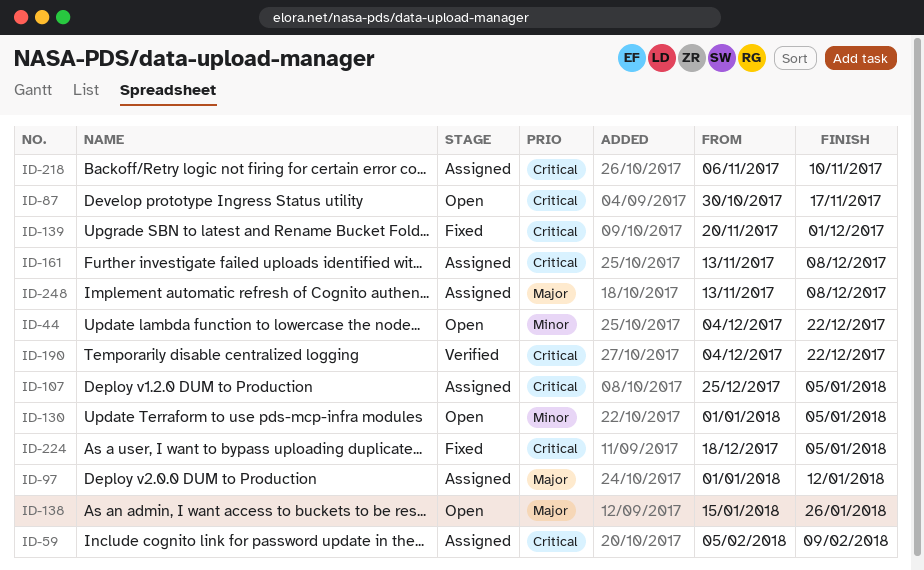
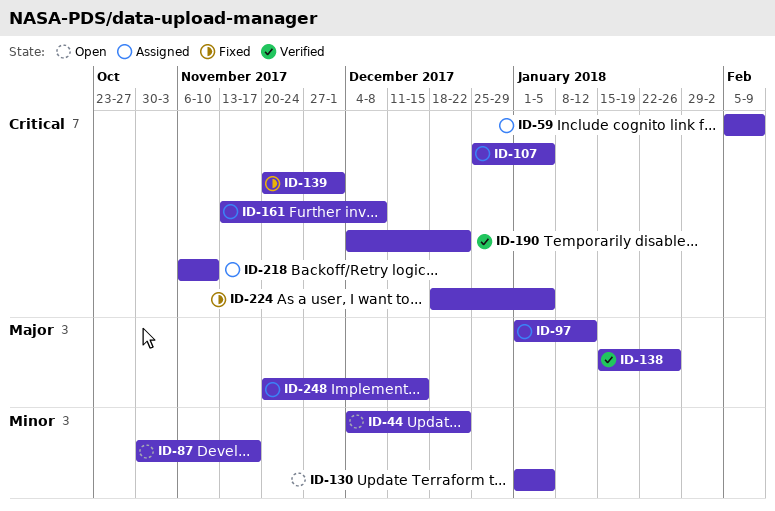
ID-87, priority: Critical -> Minor
ID-138, status: Open -> Verified
ID-248, start: Nov 13 -> Nov 20
ID-248, due: Dec 8 -> Dec 15

